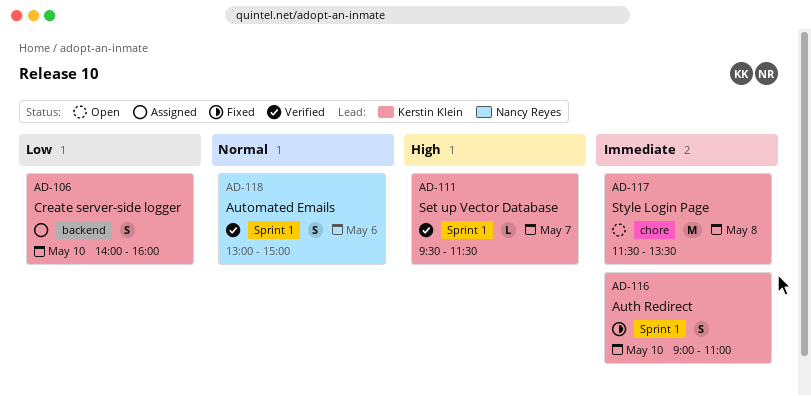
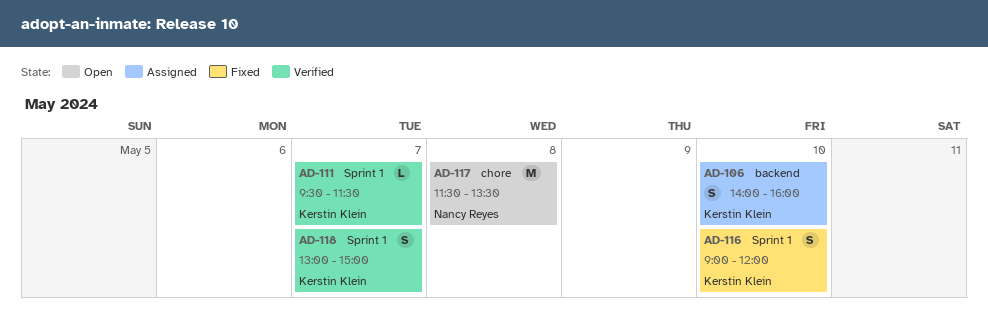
AD-116, ends: 11:00 -> 12:00
AD-117, owner: Kerstin Klein -> Nancy Reyes
AD-118, owner: Nancy Reyes -> Kerstin Klein
AD-118, day: May 6 -> May 7

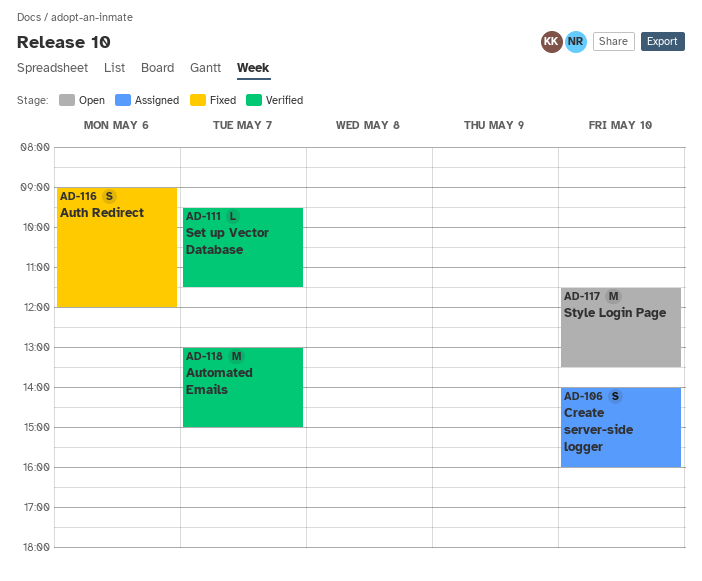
AD-116, day: May 10 -> May 6
AD-117, day: May 8 -> May 10
AD-118, estimate: S -> M

